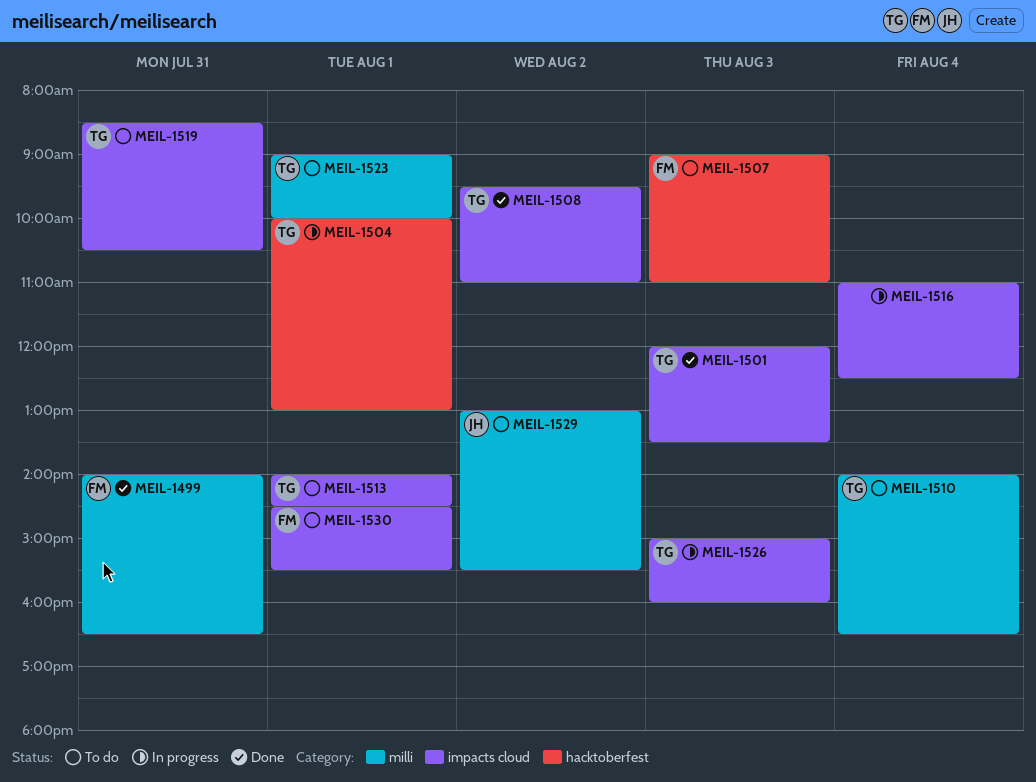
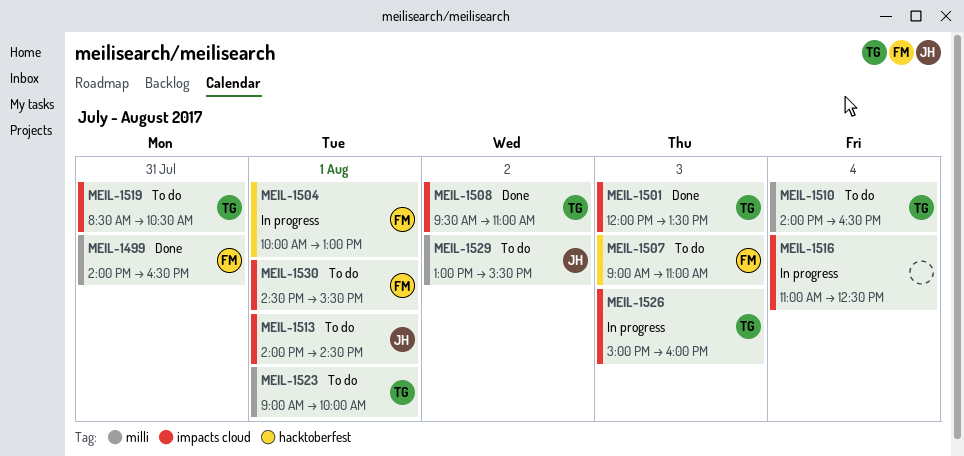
MEIL-1504, owner: TG -> FM
MEIL-1513, owner: TG -> JH

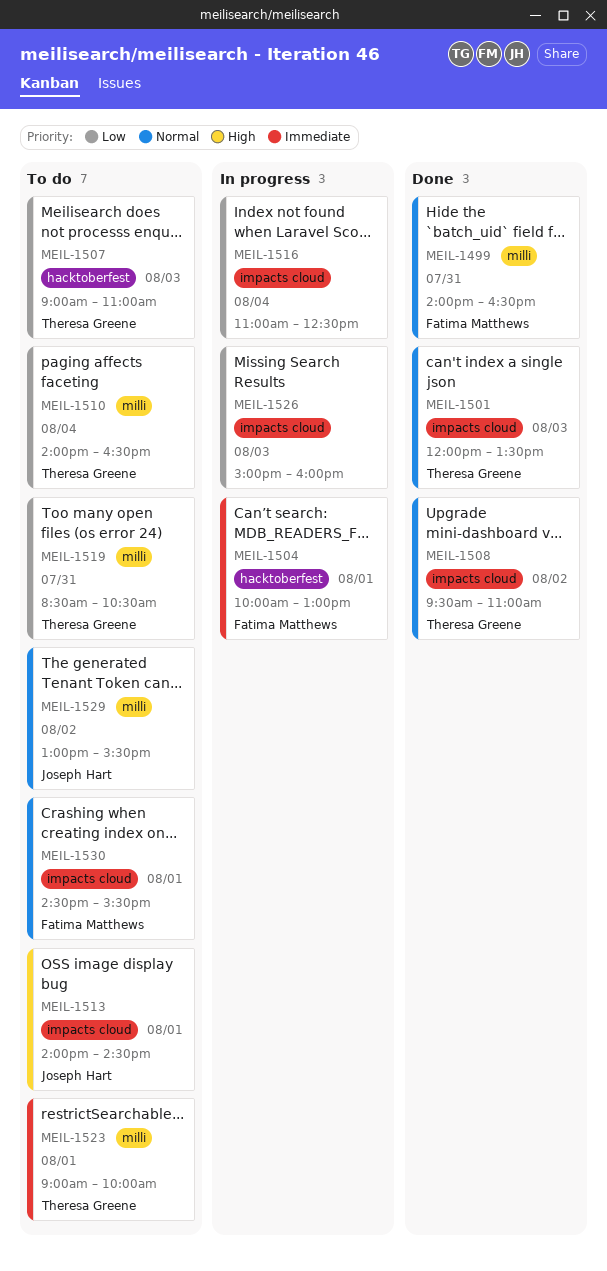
MEIL-1507, owner: Fatima Matthews -> Theresa Greene
MEIL-1519, label: impacts cloud -> milli
MEIL-1526, owner: Theresa Greene -> none

